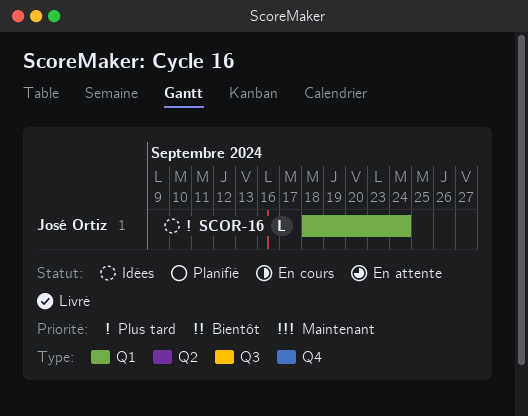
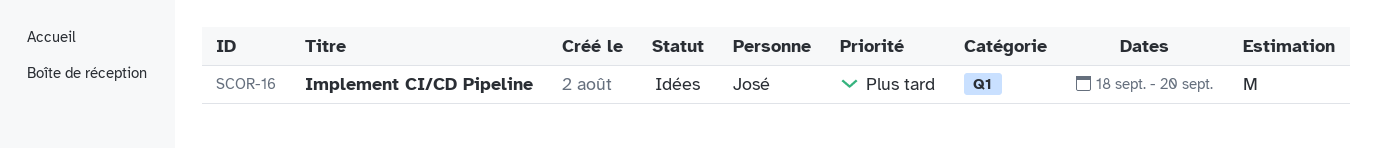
SCOR-16, estimate: L -> M
SCOR-16, due: Sep 24 -> Sep 20

